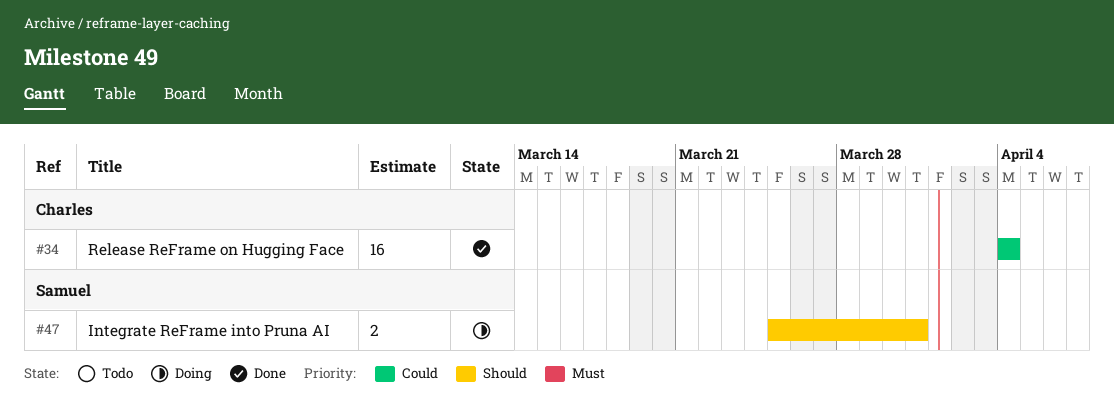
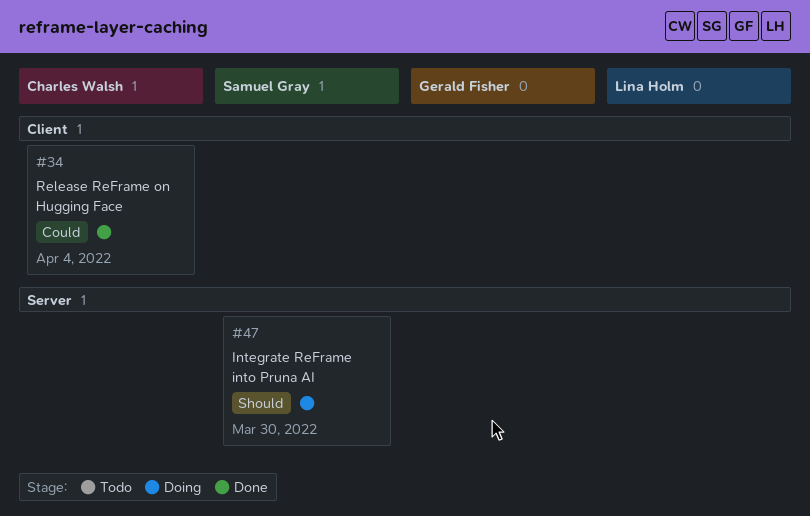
#47, due: Mar 31 -> Mar 30

